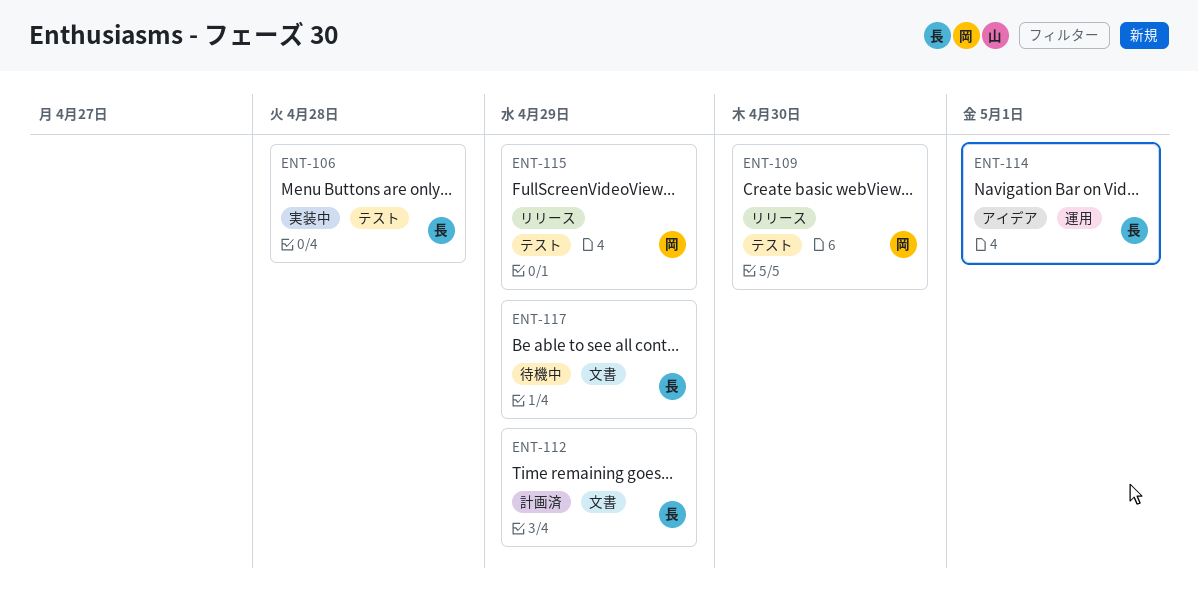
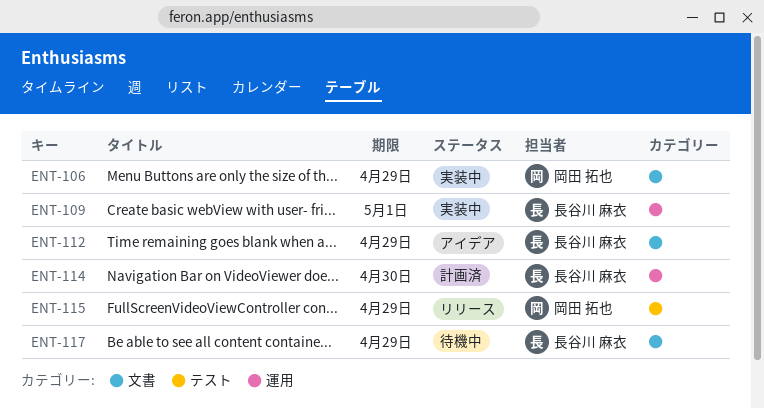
ENT-106, owner: 長谷川 麻衣 -> 岡田 拓也
ENT-106, label: テスト -> 文書
ENT-106, due: Apr 28 -> Apr 29
ENT-109, status: リリース -> 実装中
ENT-109, owner: 岡田 拓也 -> 長谷川 麻衣
ENT-109, label: テスト -> 運用
ENT-109, due: Apr 30 -> May 1
ENT-112, status: 計画済 -> アイデア
ENT-114, status: アイデア -> 計画済
ENT-114, due: May 1 -> Apr 30

